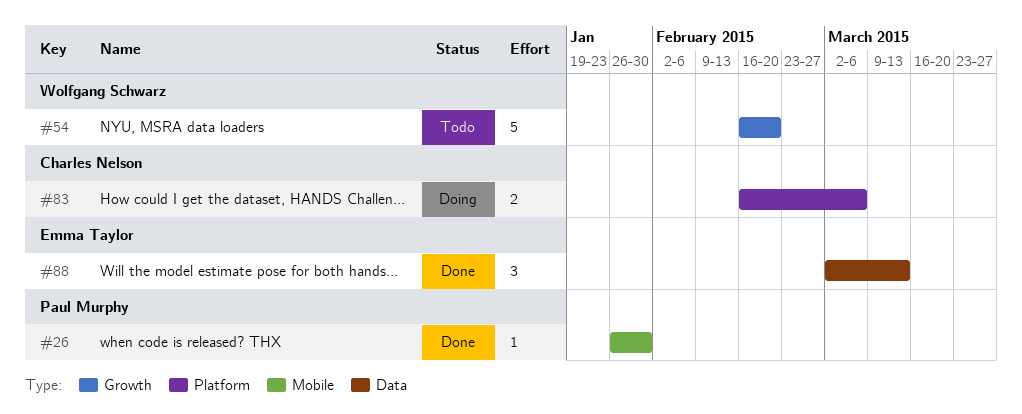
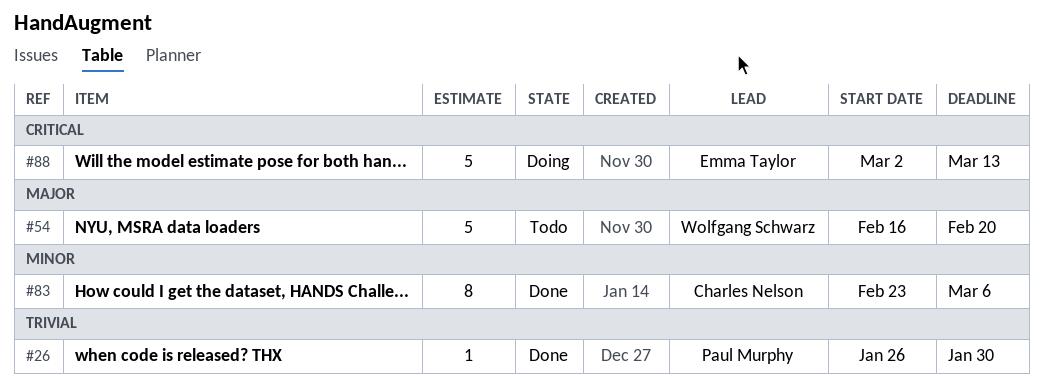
#83, status: Doing -> Done
#83, estimate: 2 -> 8
#83, start: Feb 16 -> Feb 23
#88, status: Done -> Doing
#88, estimate: 3 -> 5

